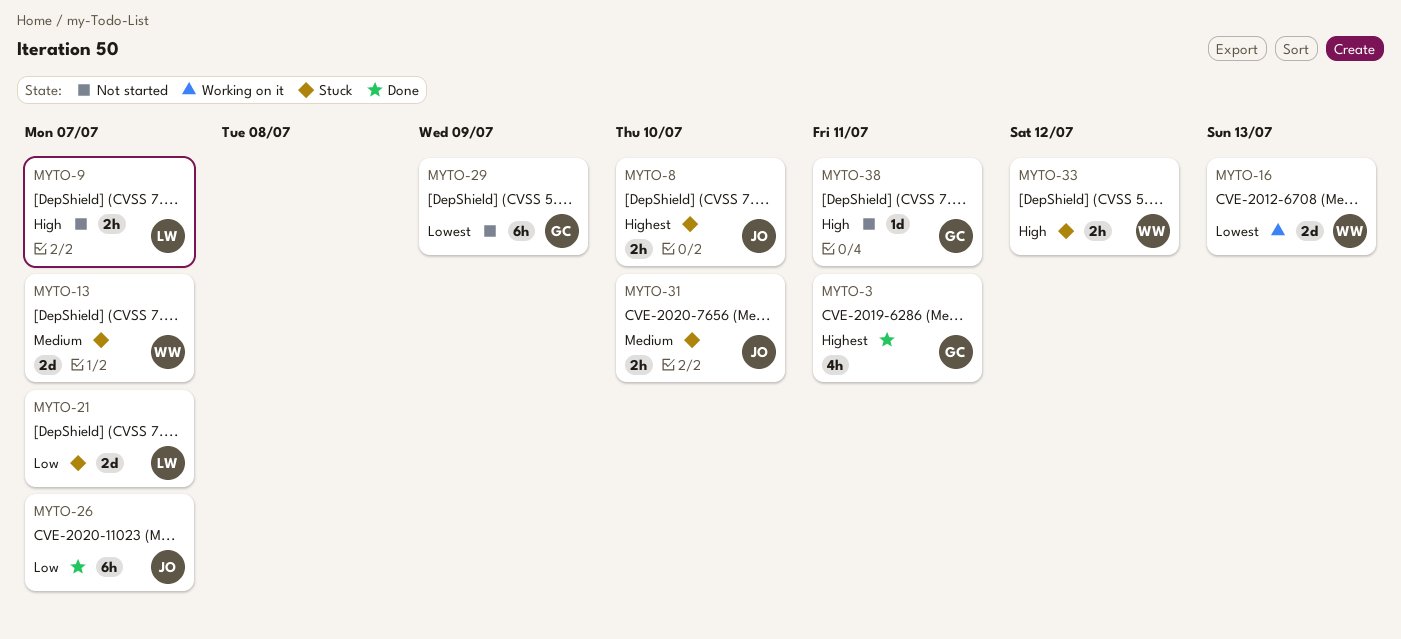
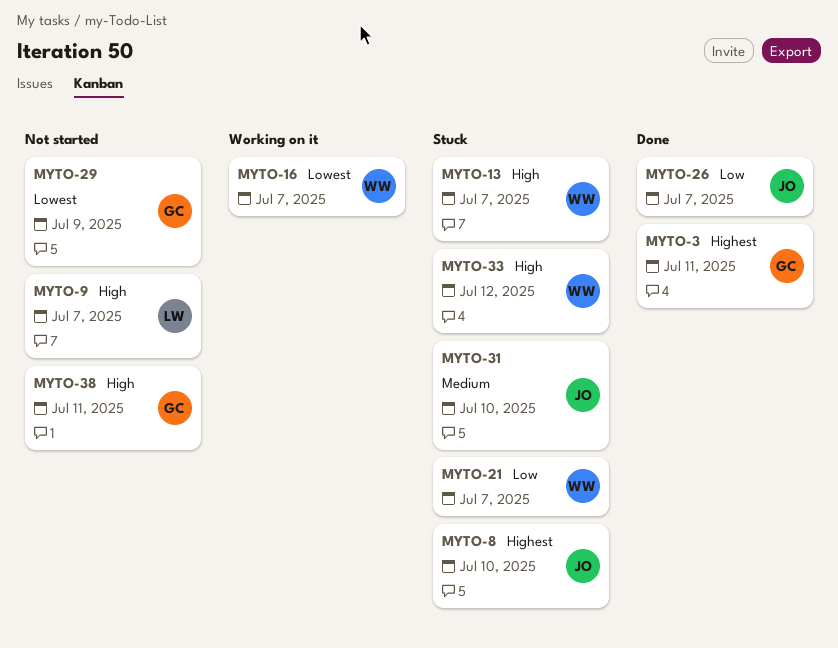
MYTO-13, priority: Medium -> High
MYTO-16, due: Jul 13 -> Jul 7
MYTO-21, owner: LW -> WW

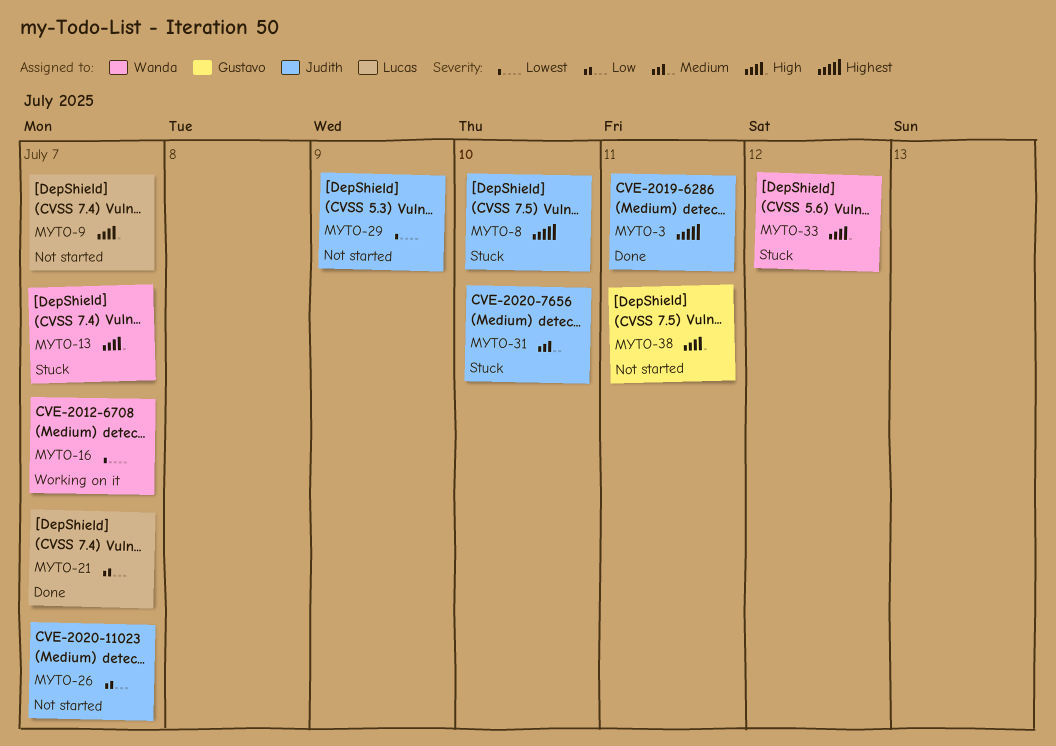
MYTO-3, owner: Gustavo -> Judith
MYTO-21, status: Stuck -> Done
MYTO-21, owner: Wanda -> Lucas
MYTO-26, status: Done -> Not started
MYTO-29, owner: Gustavo -> Judith

